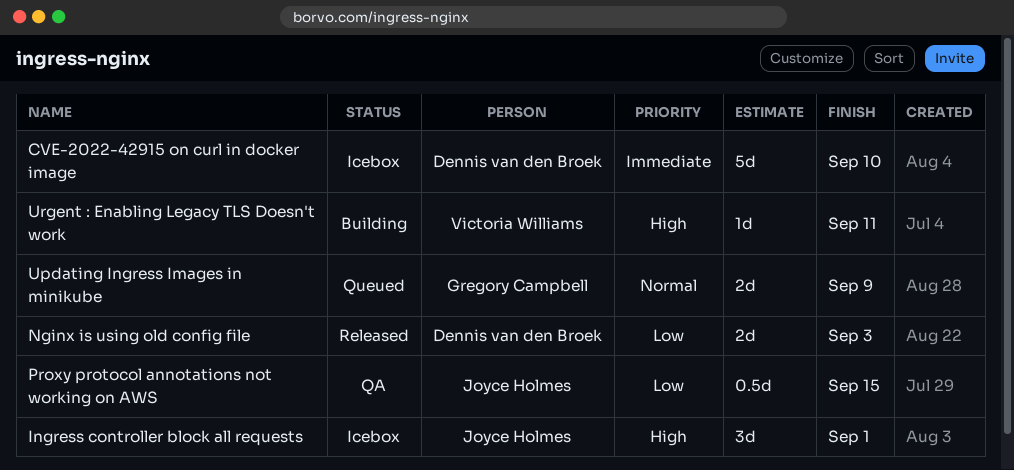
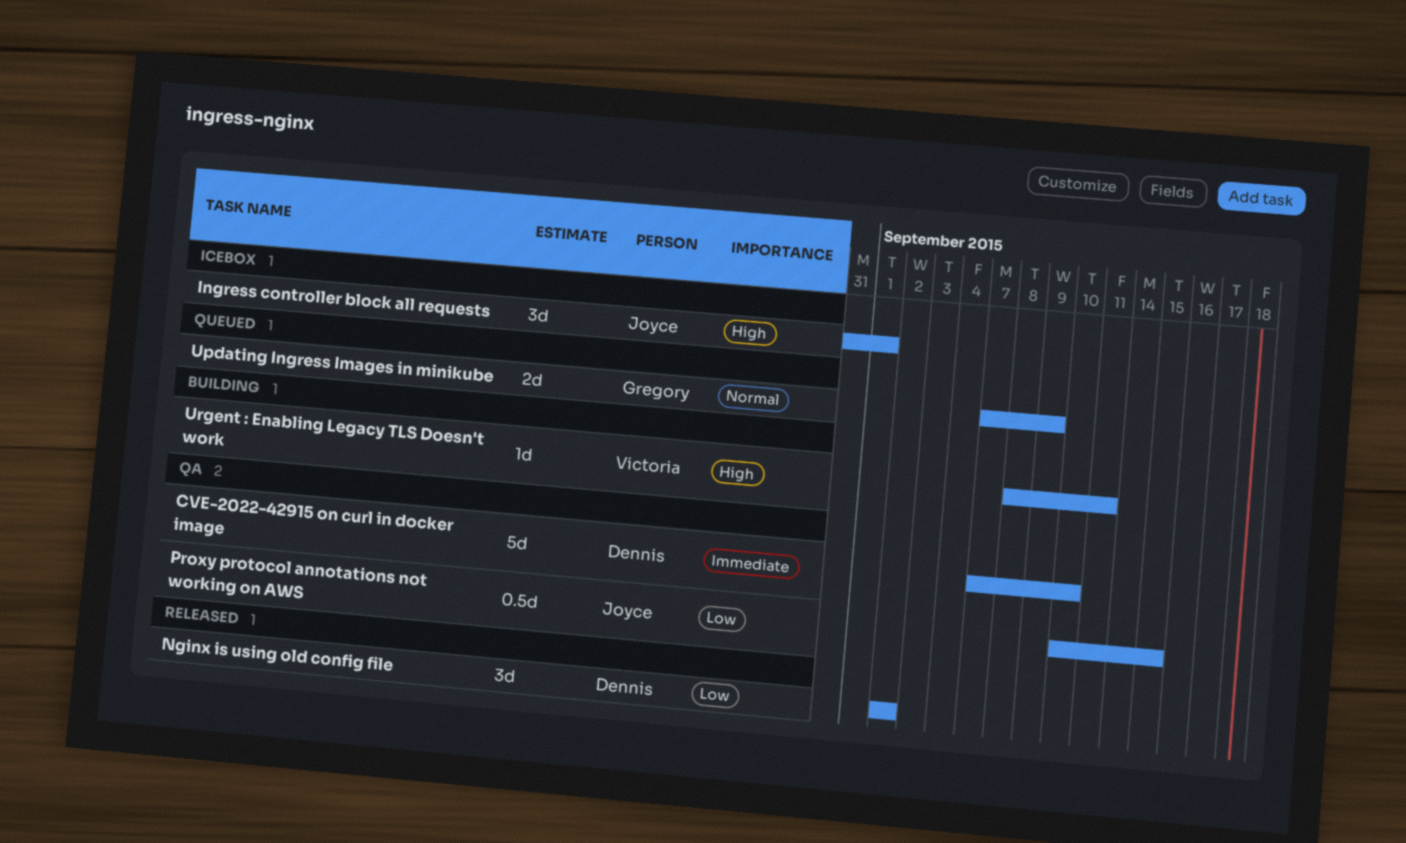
CVE-2022-42915 on curl in docker image, status: Icebox -> QA
Nginx is using old config file, estimate: 2d -> 3d
Nginx is using old config file, due: Sep 3 -> Sep 2

